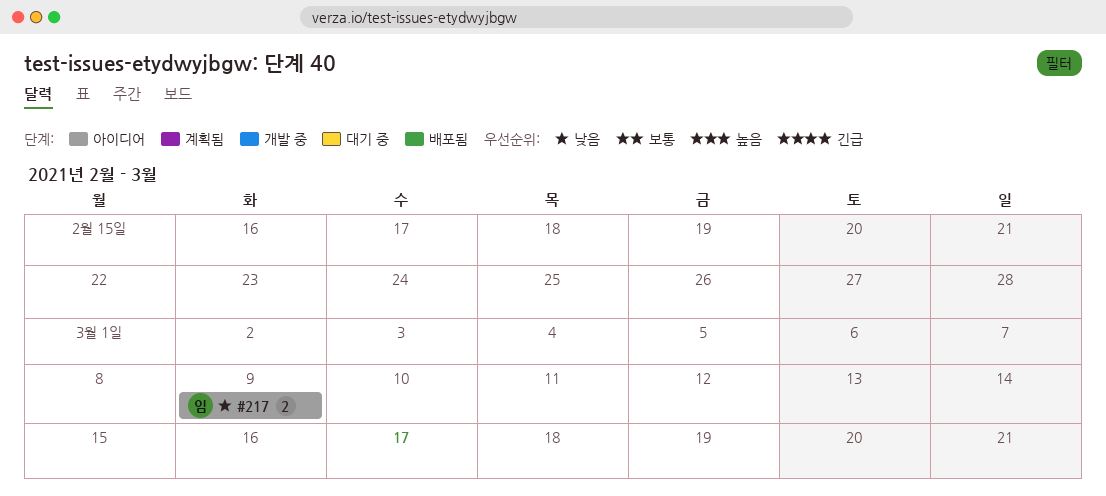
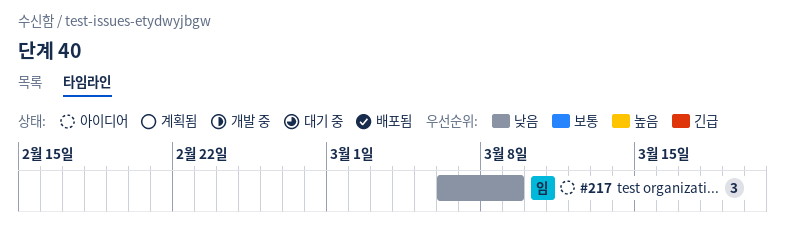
#217, estimate: 2 -> 3
#217, start: Mar 9 -> Mar 6

